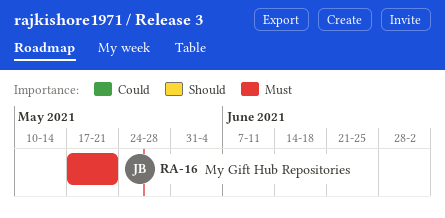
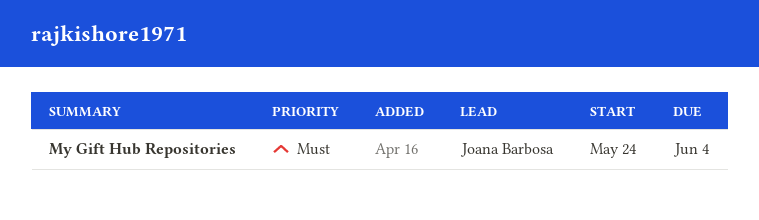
My Gift Hub Repositories, start: May 17 -> May 24
My Gift Hub Repositories, due: May 21 -> Jun 4

